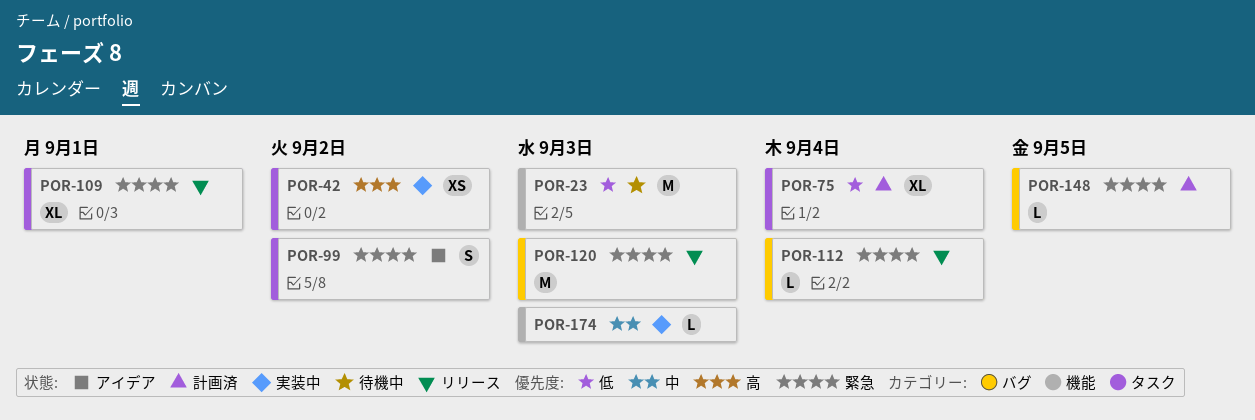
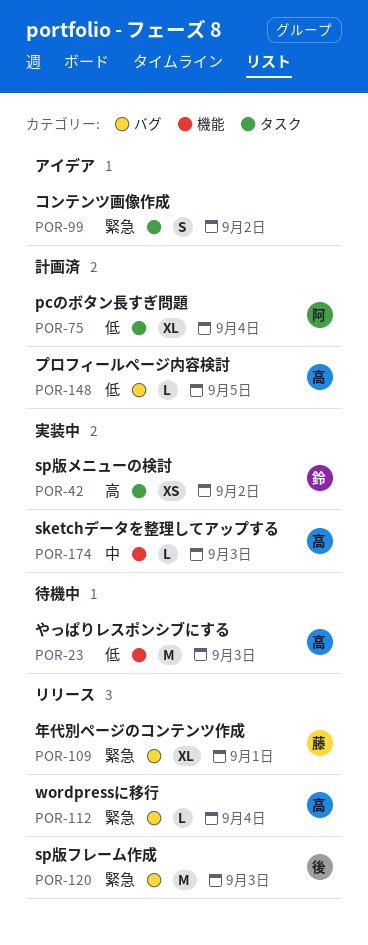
POR-109, label: タスク -> バグ
POR-148, priority: 緊急 -> 低

